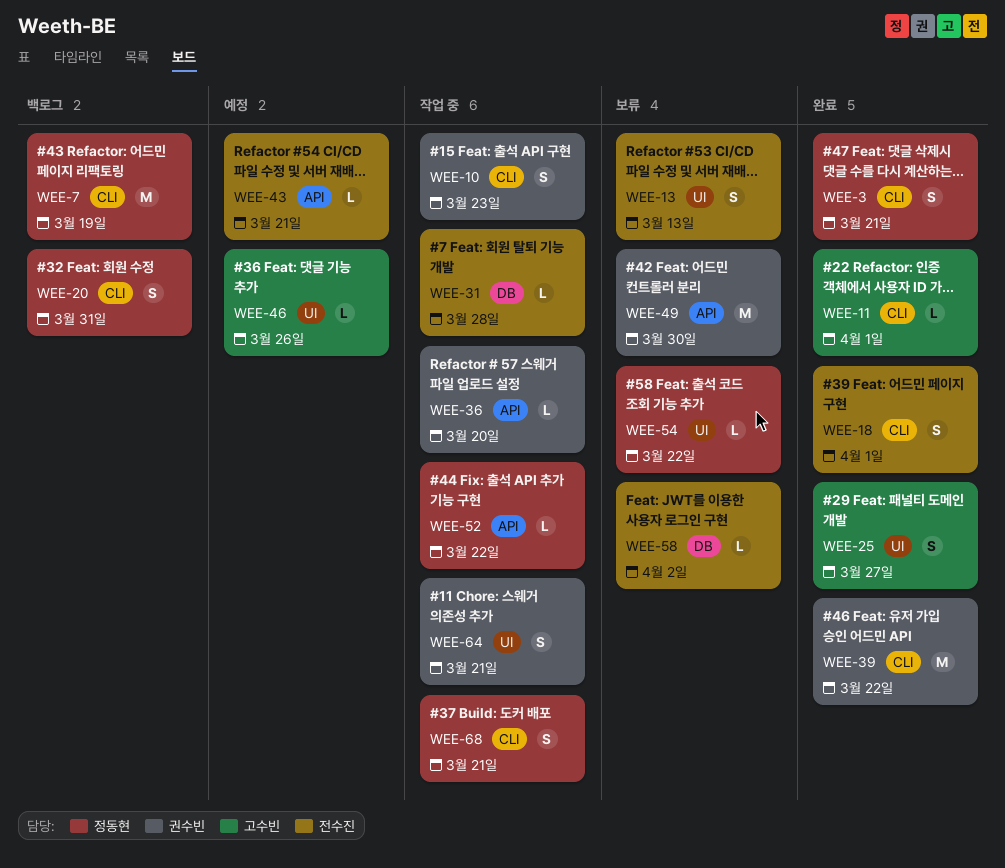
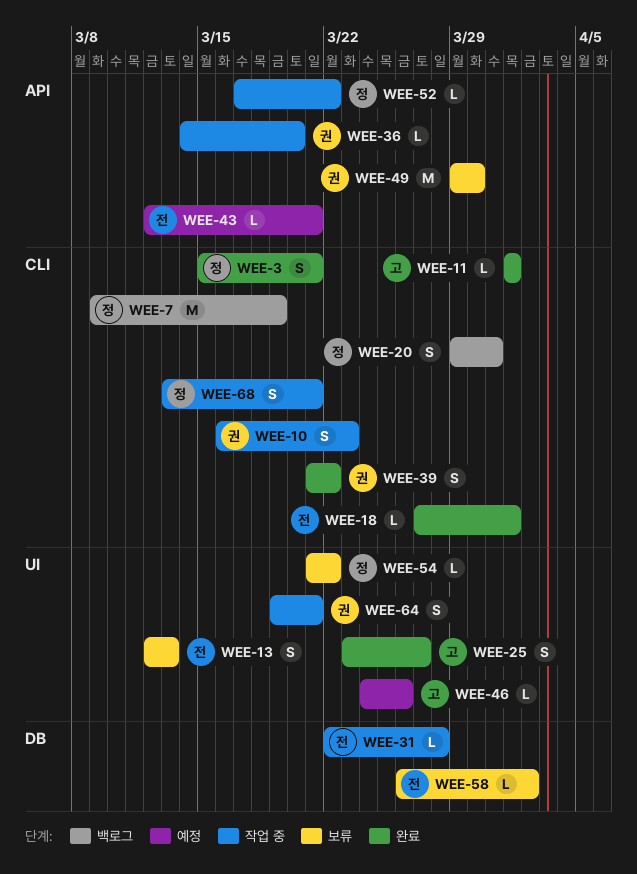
WEE-18, estimate: S -> L
WEE-39, estimate: M -> S

